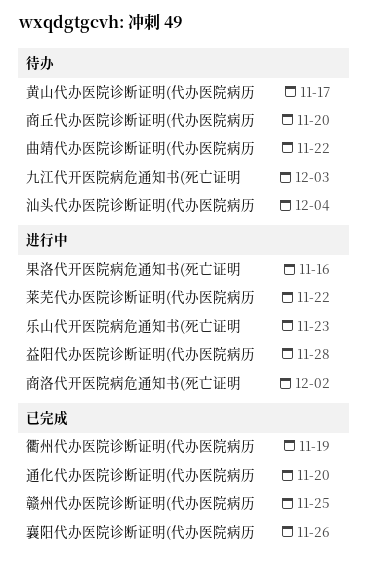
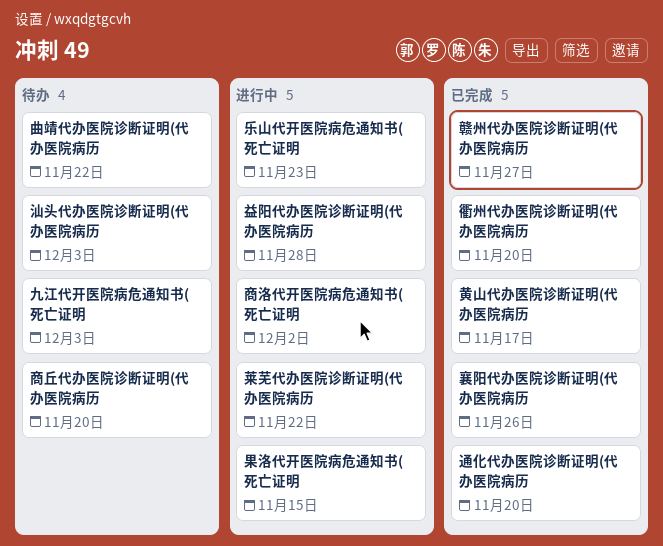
果洛代开医院病危通知书(死亡证明, due: Nov 16 -> Nov 15
汕头代办医院诊断证明(代办医院病历, due: Dec 4 -> Dec 3
衢州代办医院诊断证明(代办医院病历, due: Nov 19 -> Nov 20
赣州代办医院诊断证明(代办医院病历, due: Nov 25 -> Nov 27
黄山代办医院诊断证明(代办医院病历, status: 待办 -> 已完成

